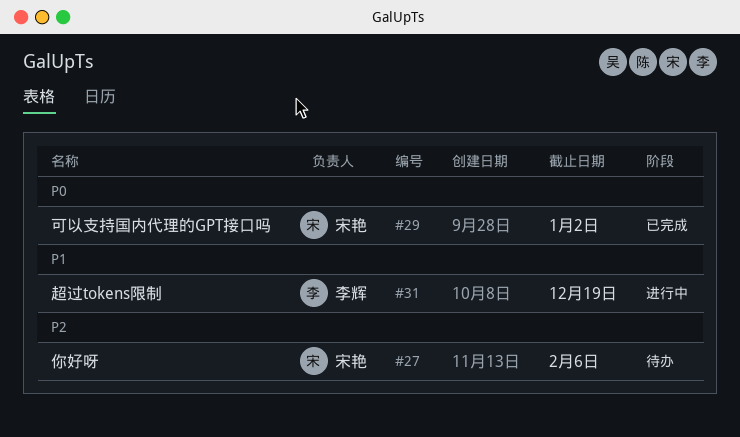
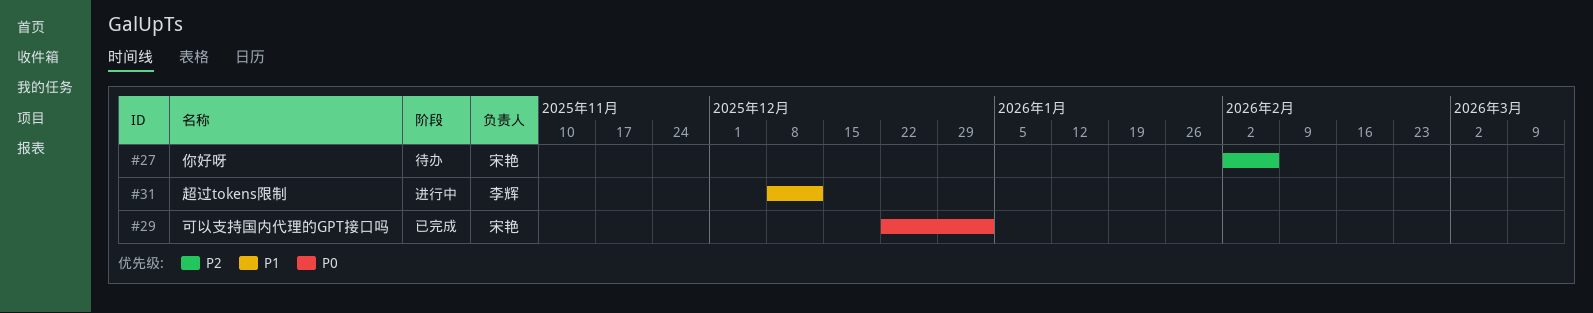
#31, due: Dec 19 -> Dec 12

